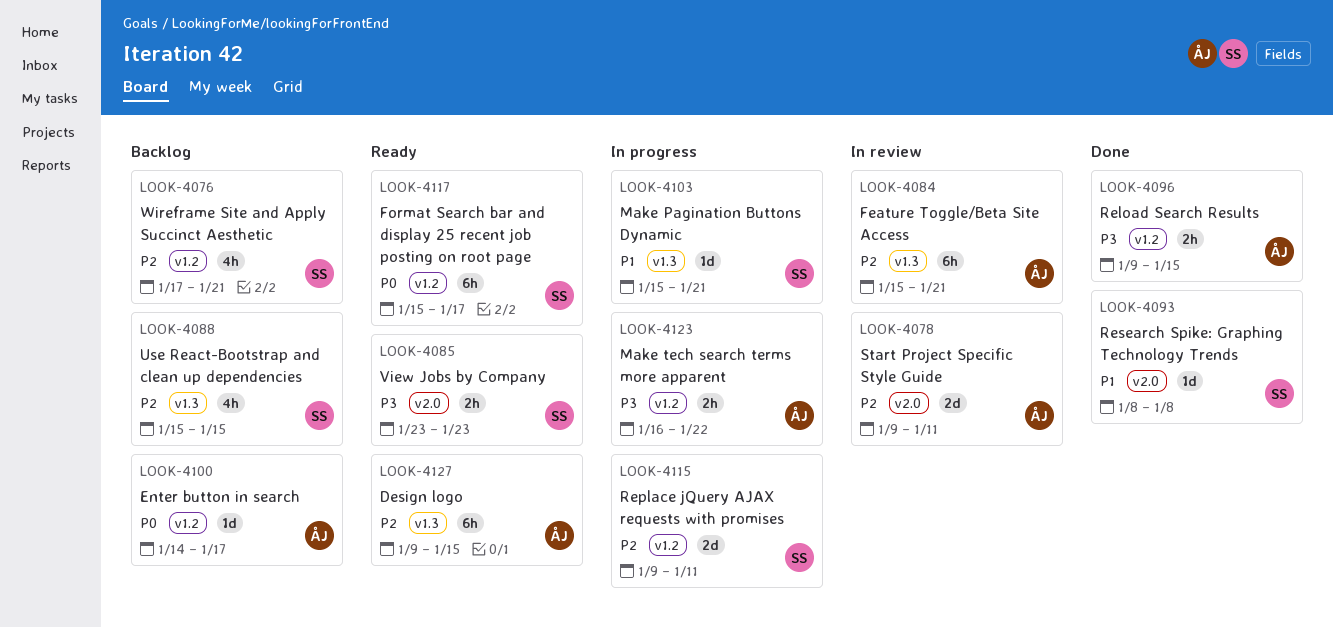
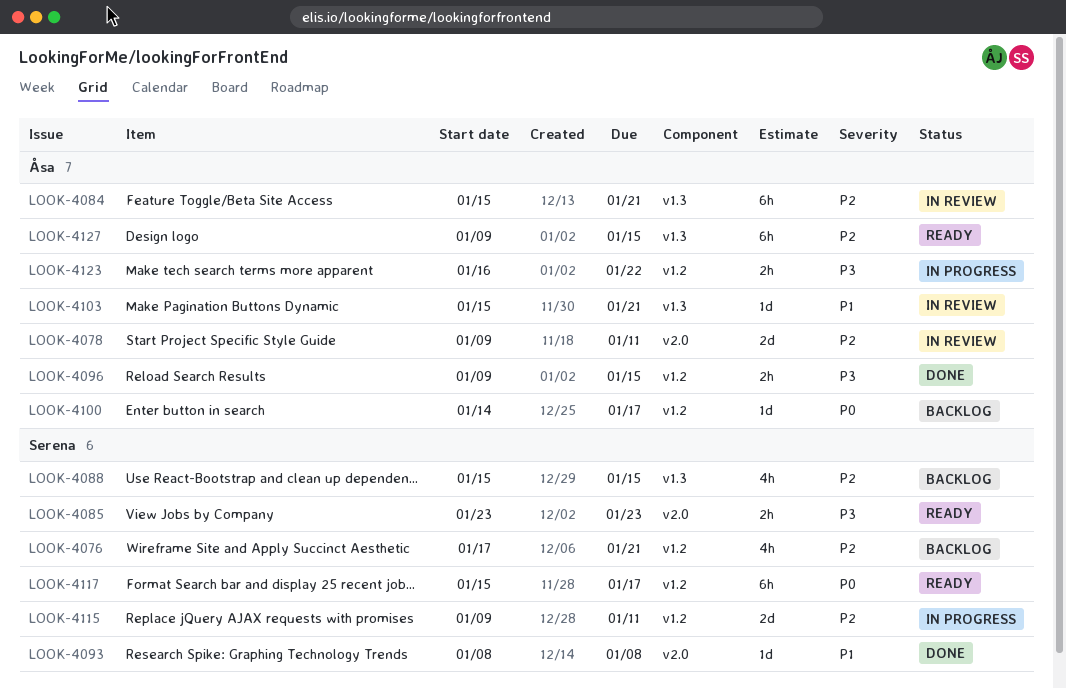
LOOK-4103, status: In progress -> In review
LOOK-4103, owner: Serena -> Åsa

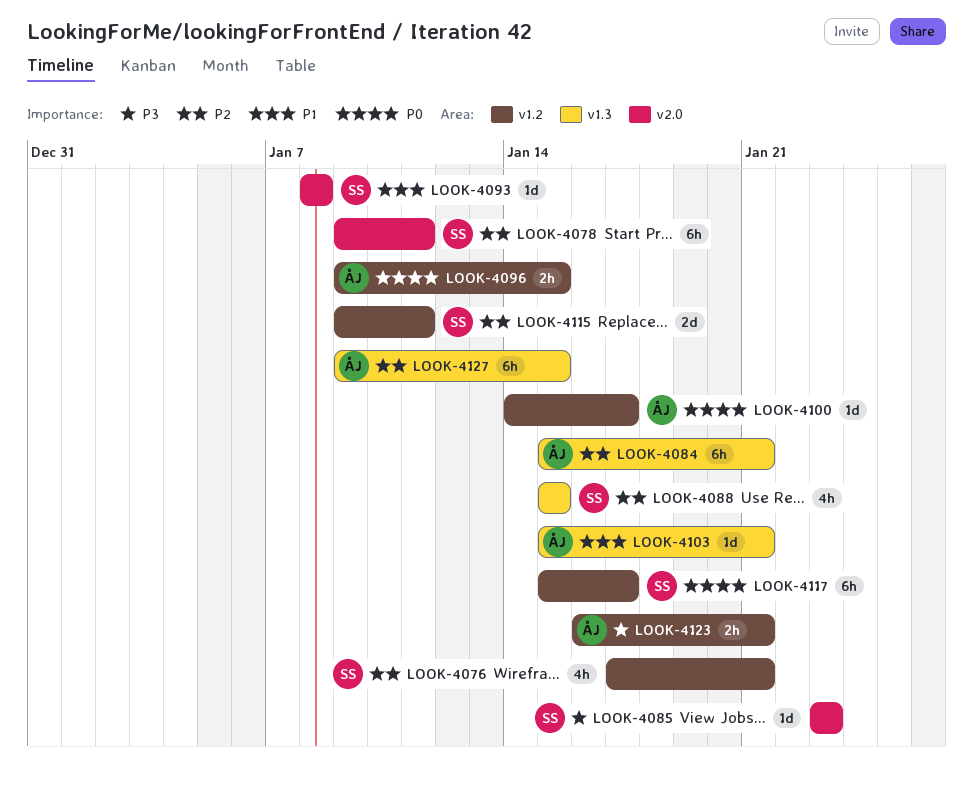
LOOK-4078, owner: Åsa -> Serena
LOOK-4078, estimate: 2d -> 6h
LOOK-4085, estimate: 2h -> 1d
LOOK-4096, priority: P3 -> P0
LOOK-4123, due: Jan 22 -> Jan 21

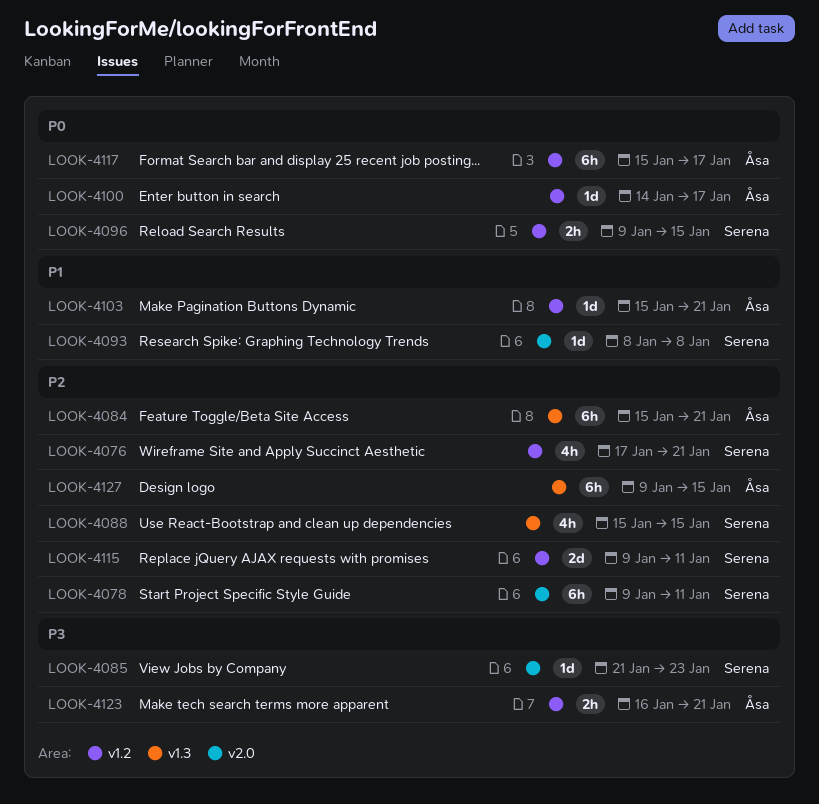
LOOK-4085, start: Jan 23 -> Jan 21
LOOK-4096, owner: Åsa -> Serena
LOOK-4103, label: v1.3 -> v1.2
LOOK-4117, owner: Serena -> Åsa

